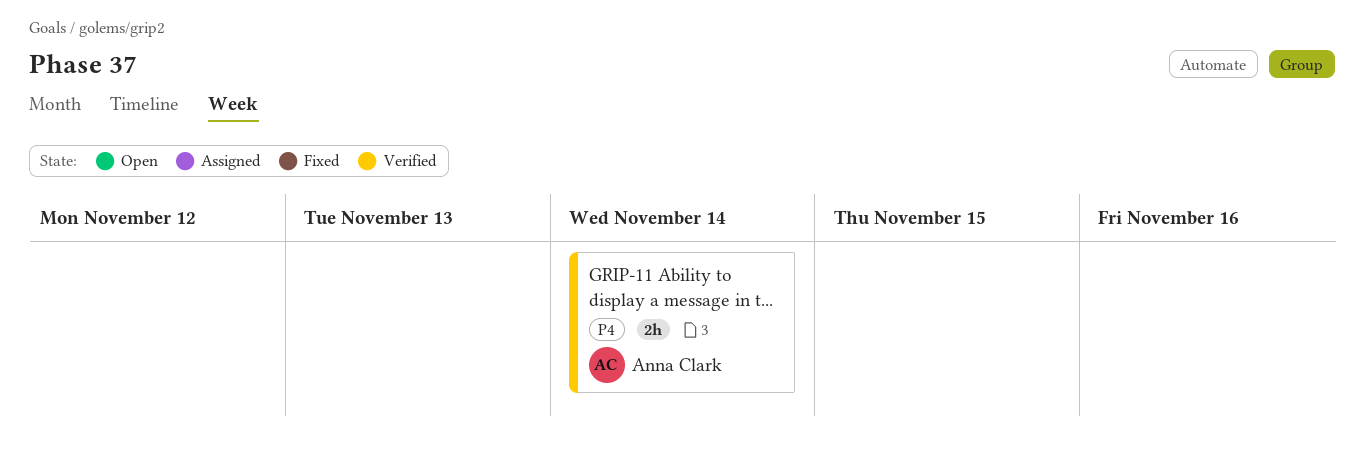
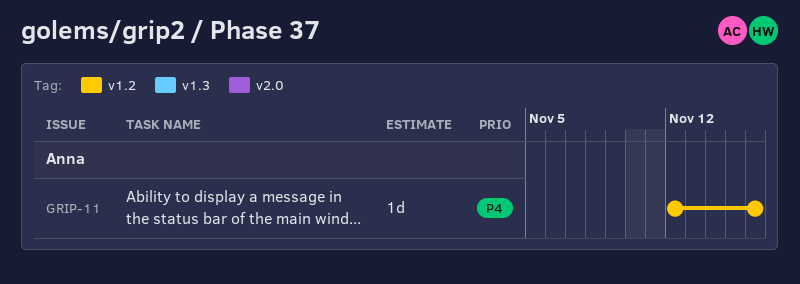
GRIP-11, estimate: 2h -> 1d
GRIP-11, due: Nov 14 -> Nov 16

